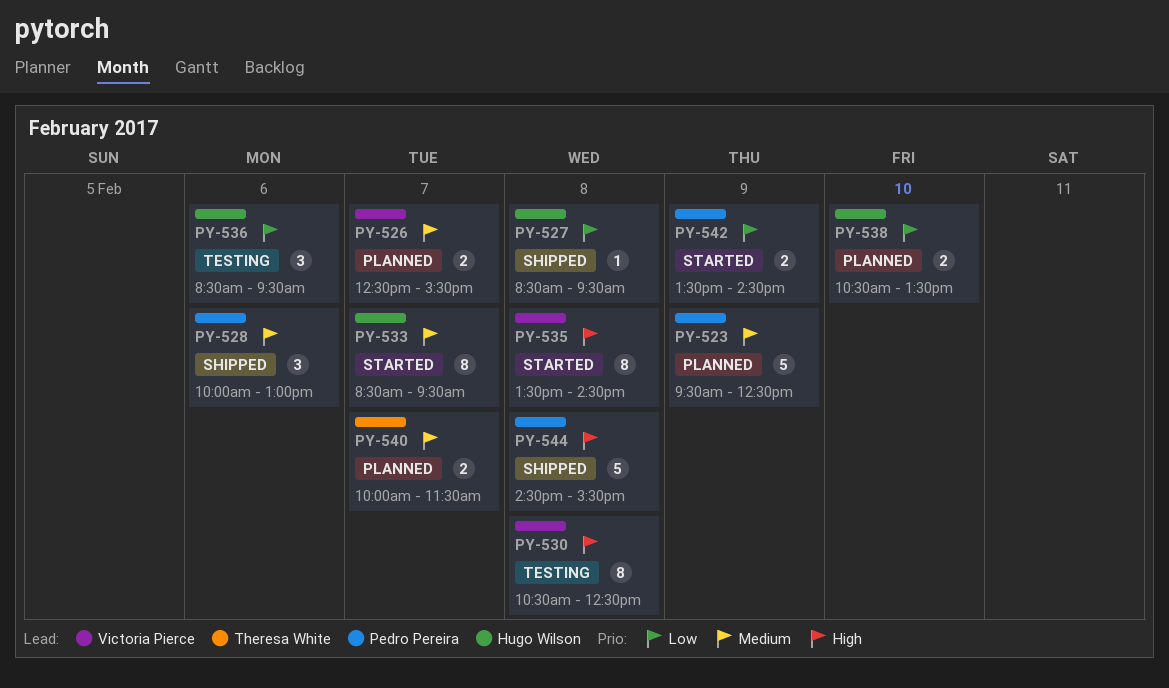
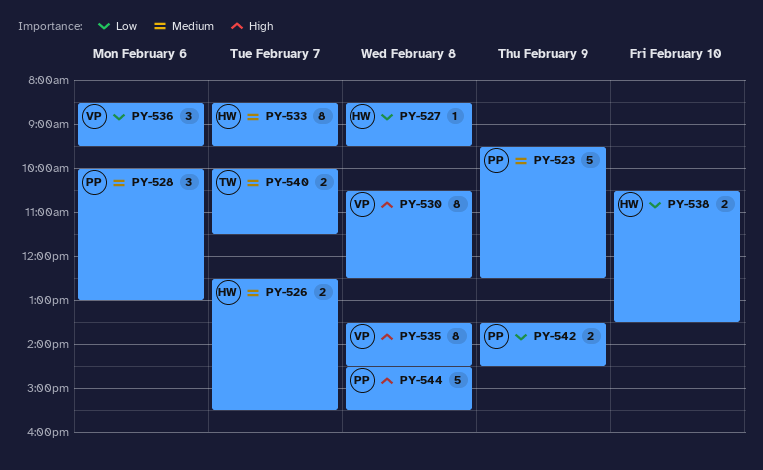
PY-526, owner: Victoria Pierce -> Hugo Wilson
PY-536, owner: Hugo Wilson -> Victoria Pierce

